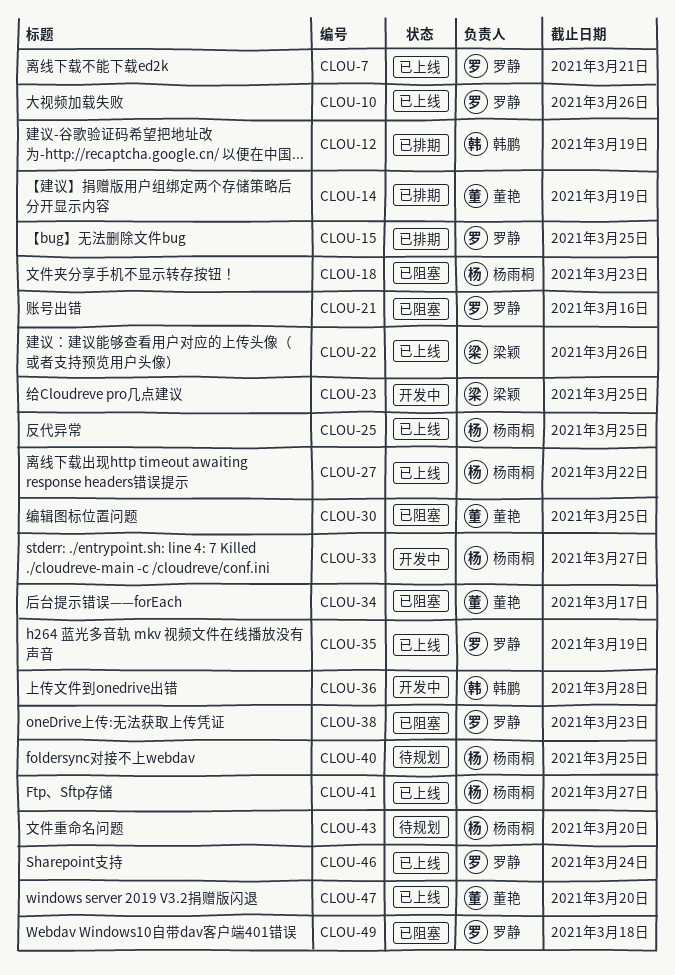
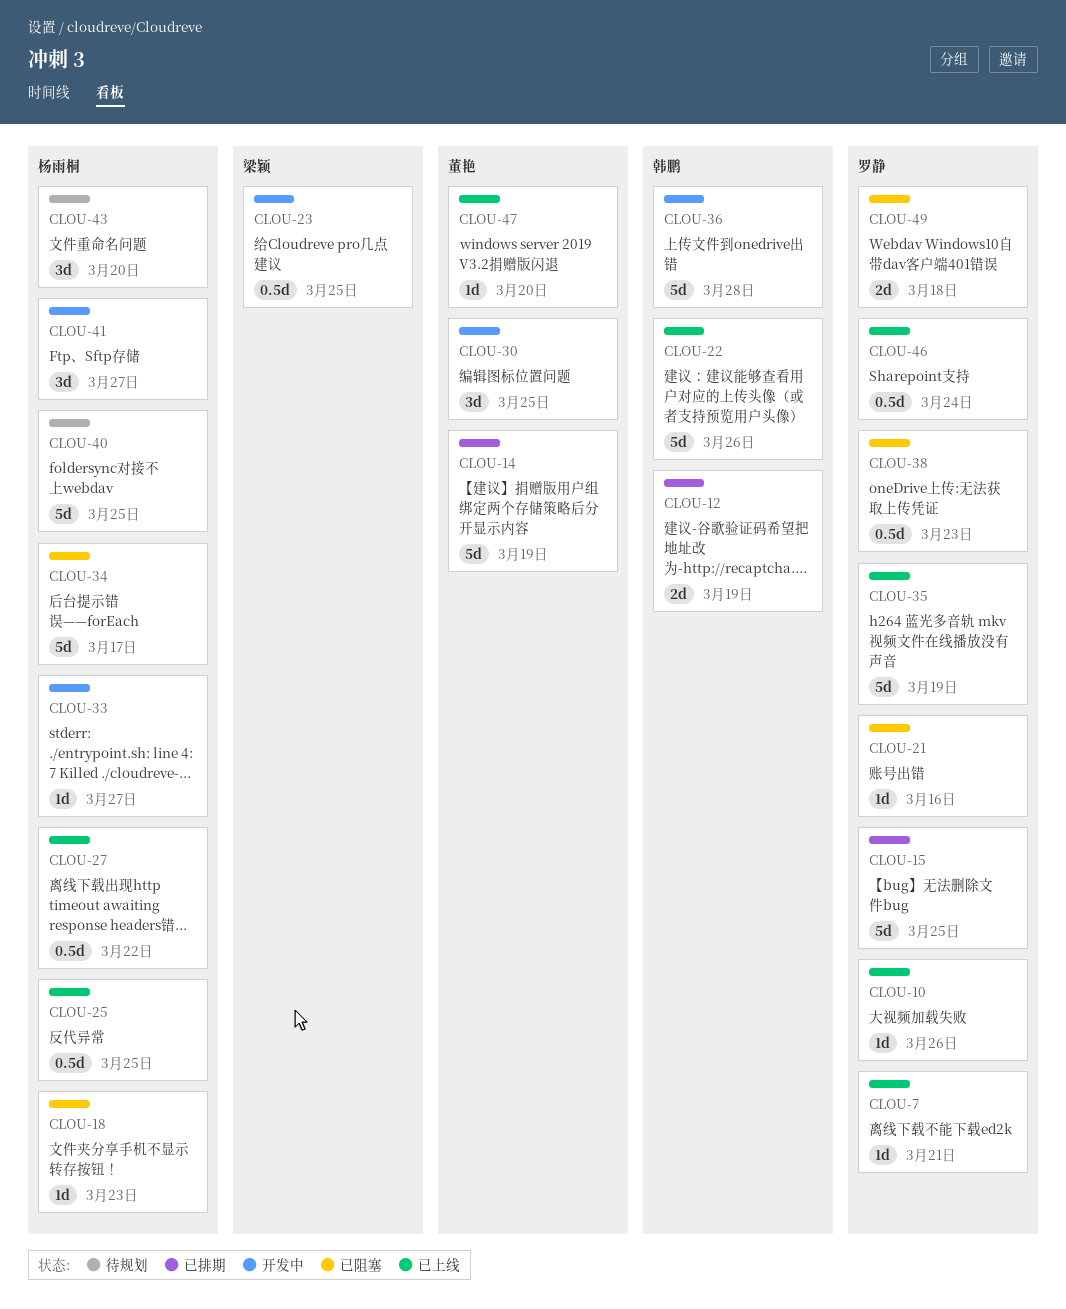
CLOU-22, owner: 梁颖 -> 韩鹏
CLOU-30, status: 已阻塞 -> 开发中
CLOU-34, owner: 董艳 -> 杨雨桐
CLOU-41, status: 已上线 -> 开发中

